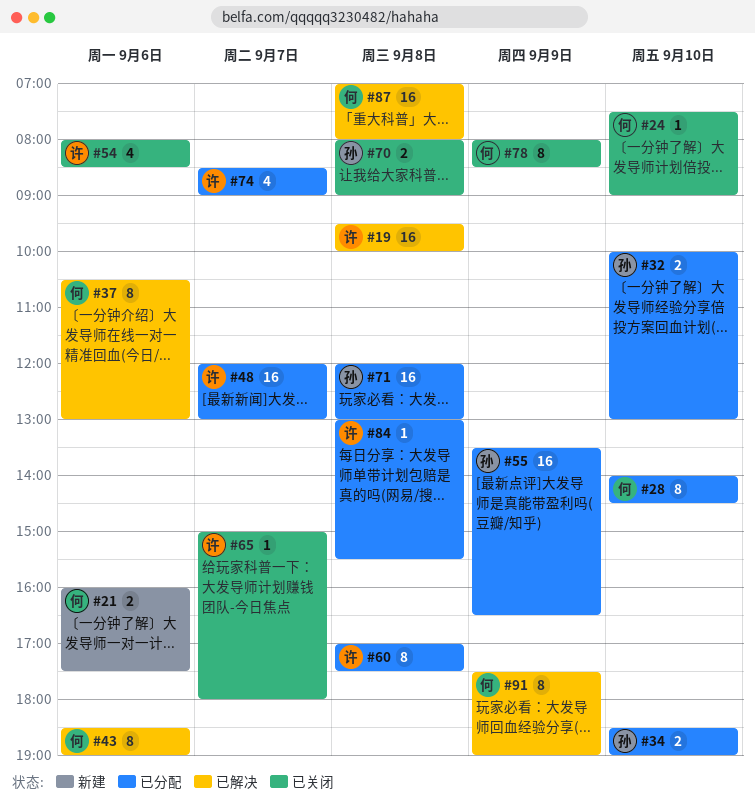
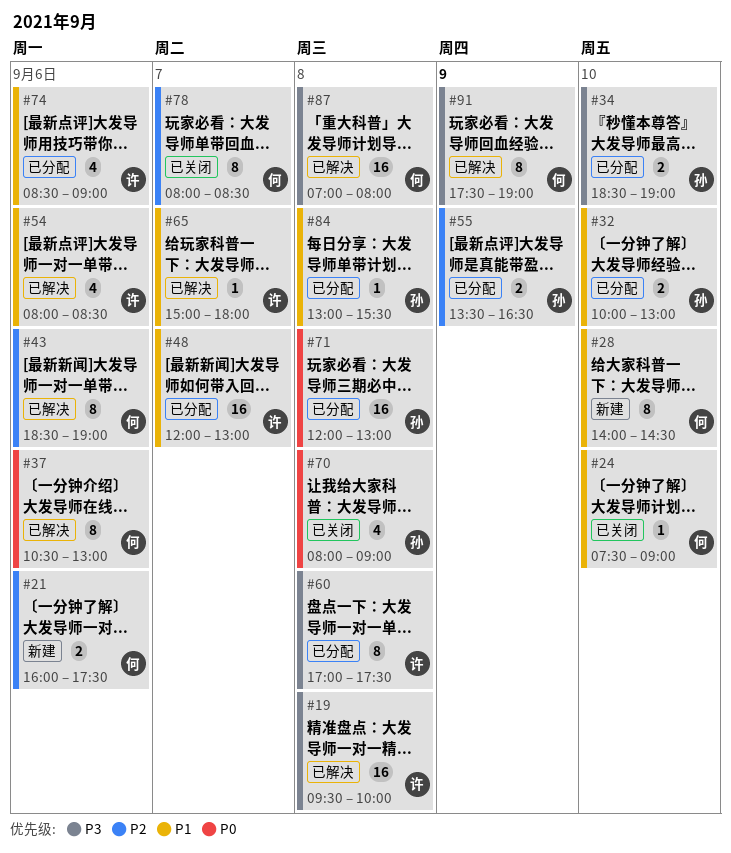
#28, status: 已分配 -> 新建
#54, status: 已关闭 -> 已解决
#55, estimate: 16 -> 2
#65, status: 已关闭 -> 已解决
#70, estimate: 2 -> 4
#74, day: Sep 7 -> Sep 6
#78, day: Sep 9 -> Sep 7
#84, owner: 许 -> 孙

